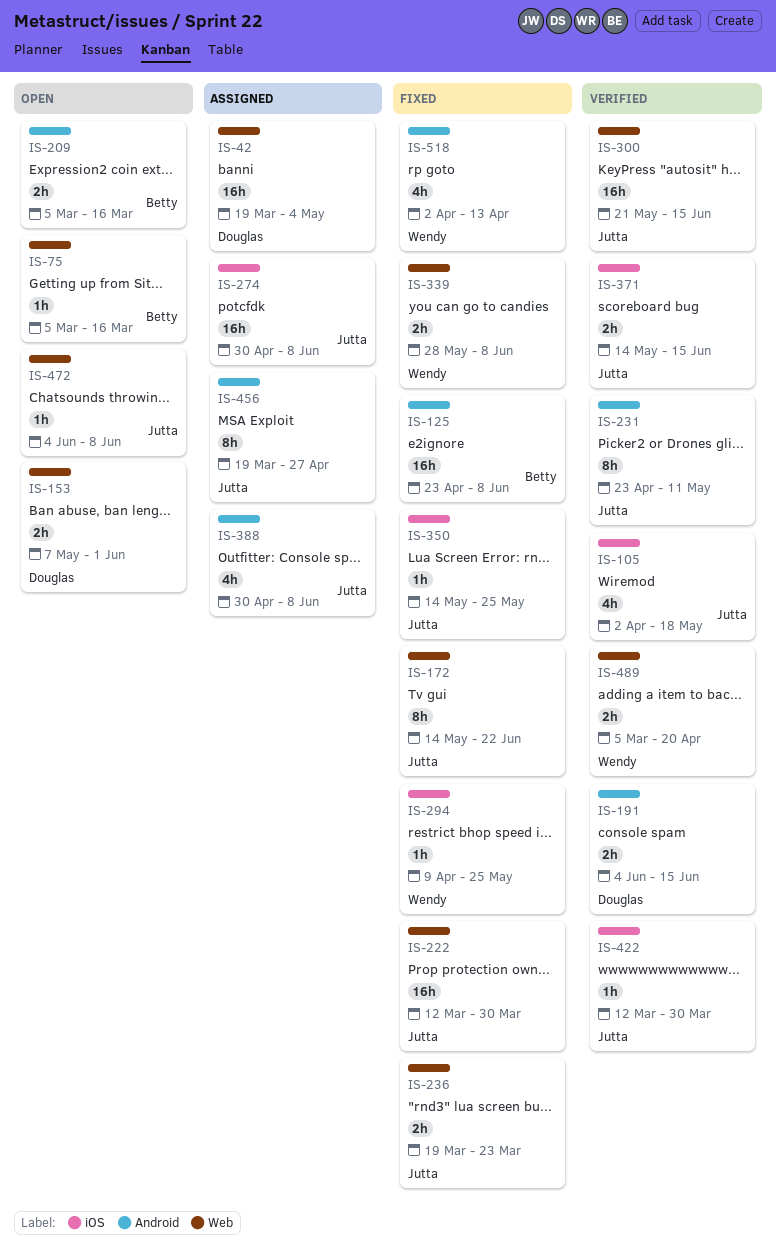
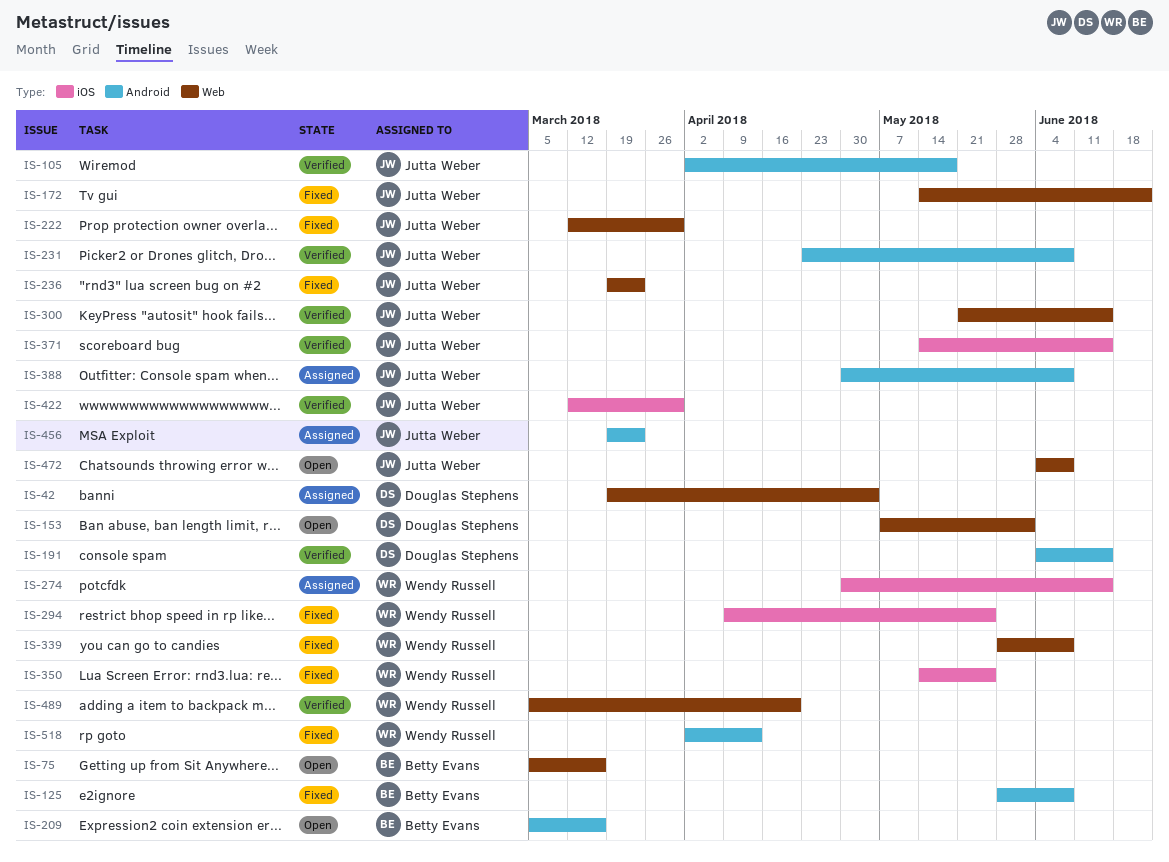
IS-105, label: iOS -> Android
IS-125, start: Apr 23 -> May 28
IS-231, due: May 11 -> Jun 8
IS-274, owner: Jutta Weber -> Wendy Russell
IS-274, due: Jun 8 -> Jun 15
IS-350, owner: Jutta Weber -> Wendy Russell
IS-456, due: Apr 27 -> Mar 23

